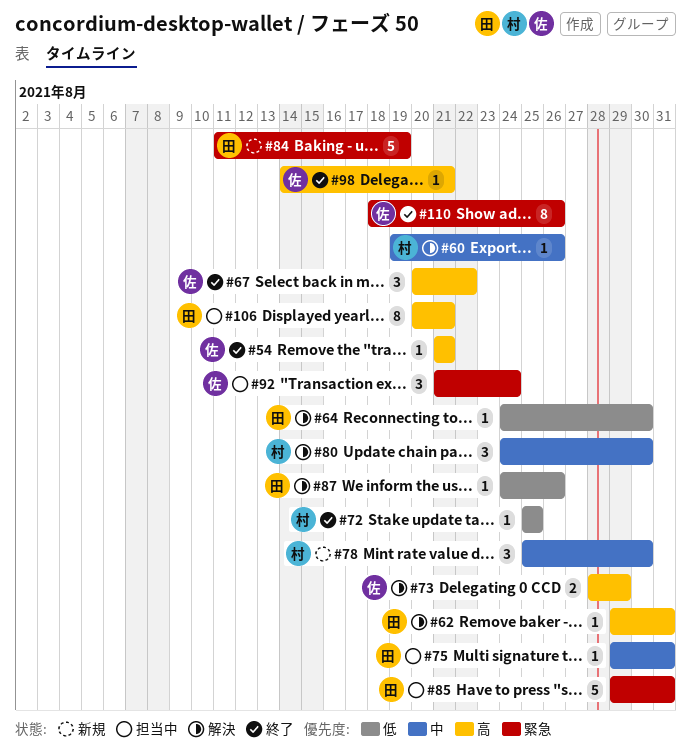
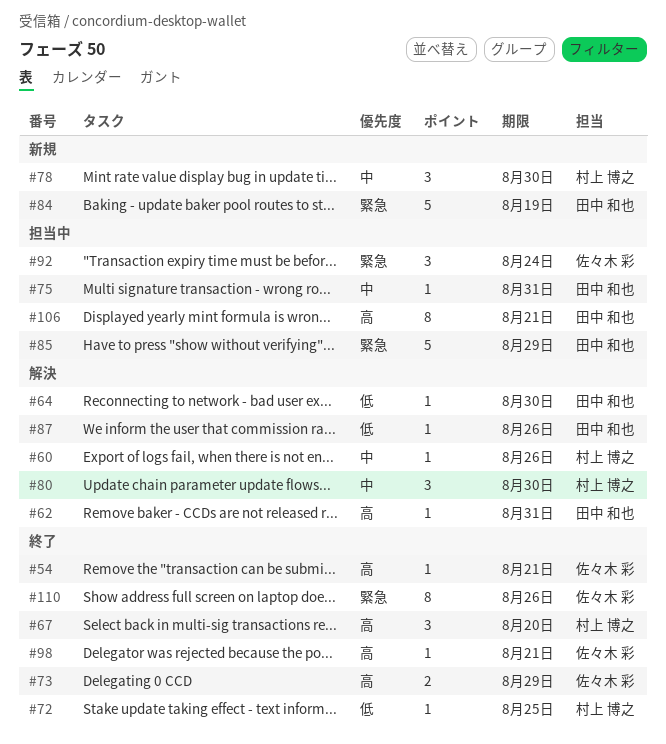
#67, owner: 佐々木 彩 -> 村上 博之
#67, due: Aug 22 -> Aug 20
#73, status: 解決 -> 終了
#85, due: Aug 31 -> Aug 29

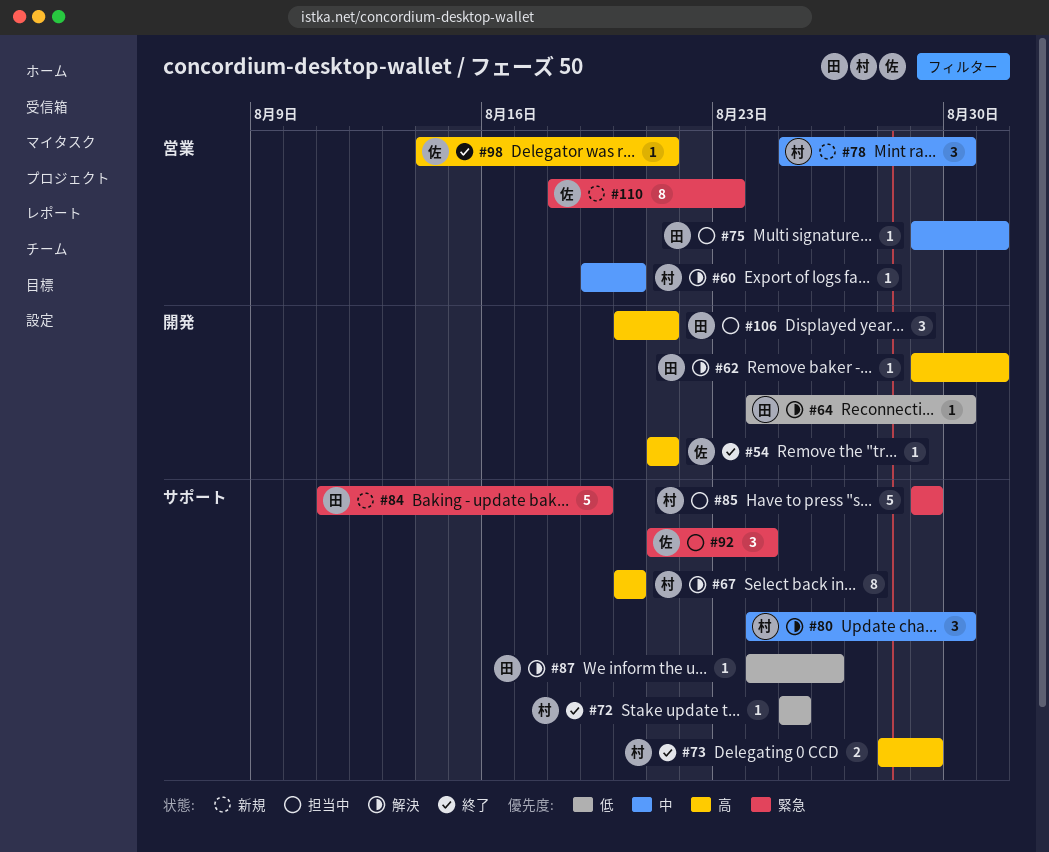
#60, due: Aug 26 -> Aug 20
#67, status: 終了 -> 解決
#67, estimate: 3 -> 8
#73, owner: 佐々木 彩 -> 村上 博之
#85, owner: 田中 和也 -> 村上 博之
#106, estimate: 8 -> 3
#110, status: 終了 -> 新規
#110, due: Aug 26 -> Aug 23

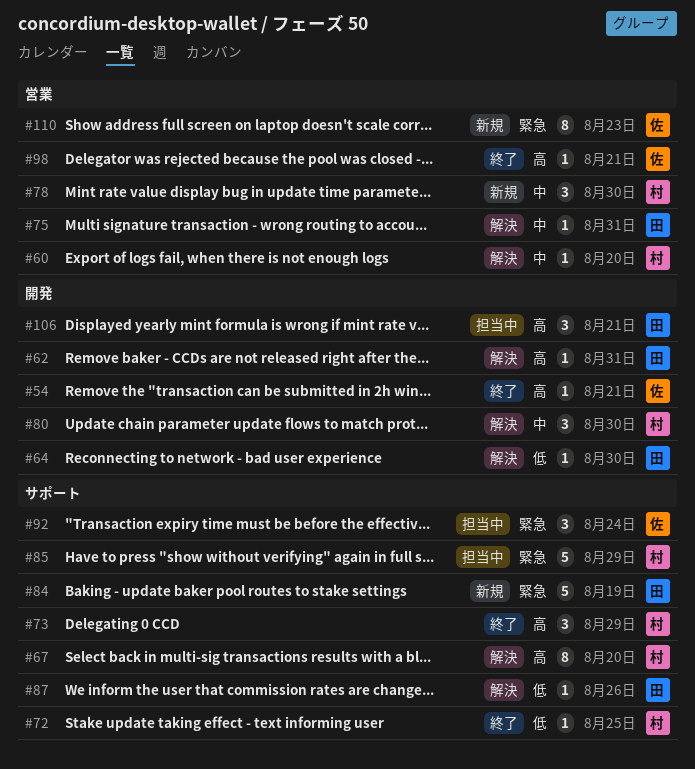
#73, estimate: 2 -> 3
#75, status: 担当中 -> 解決
#80, label: サポート -> 開発

